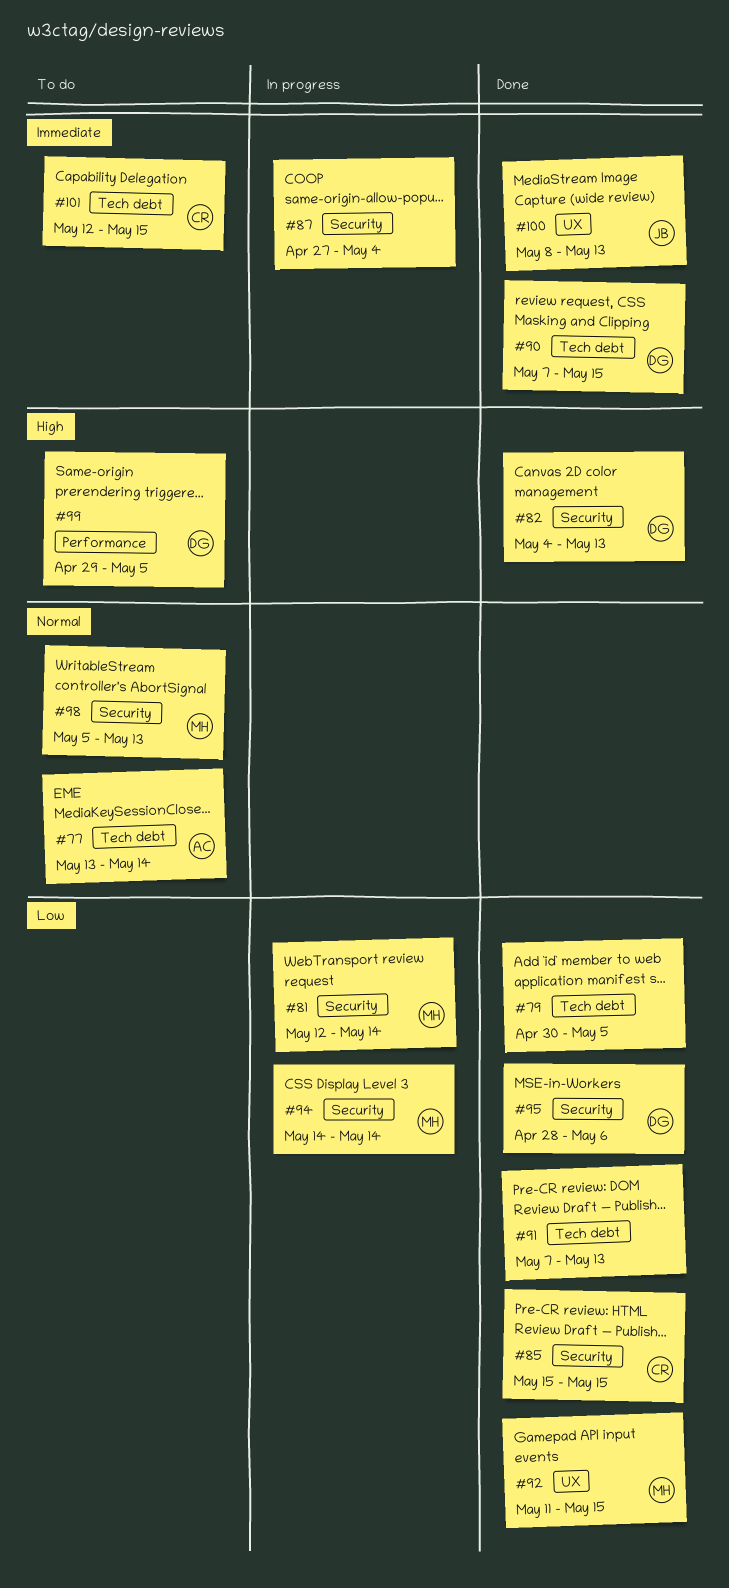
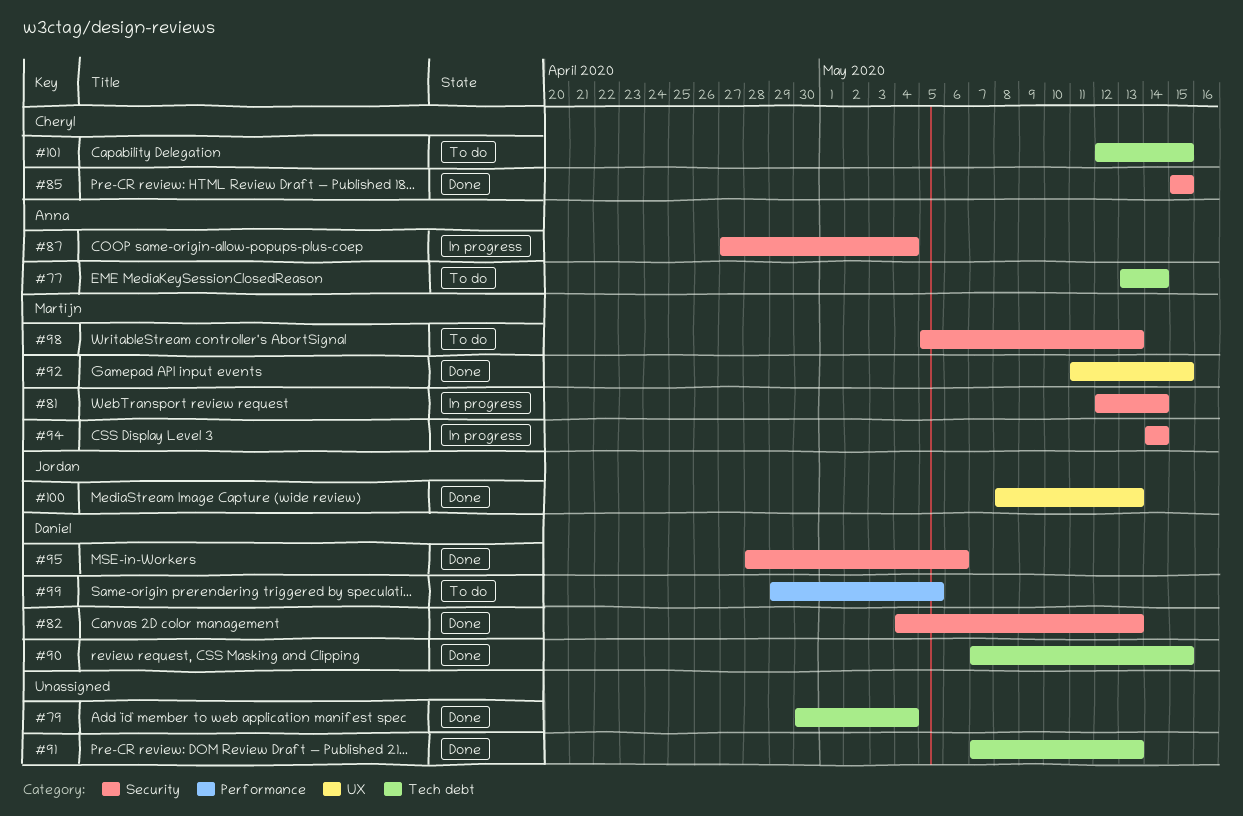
#79, due: May 5 -> May 4
#87, owner: none -> Anna

